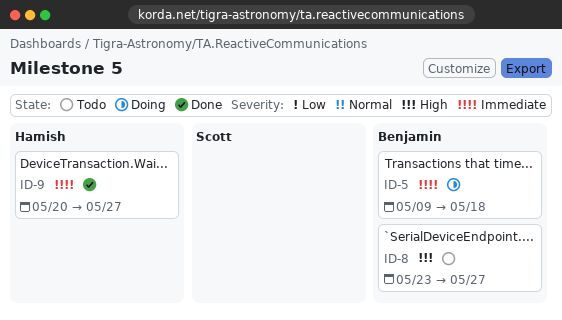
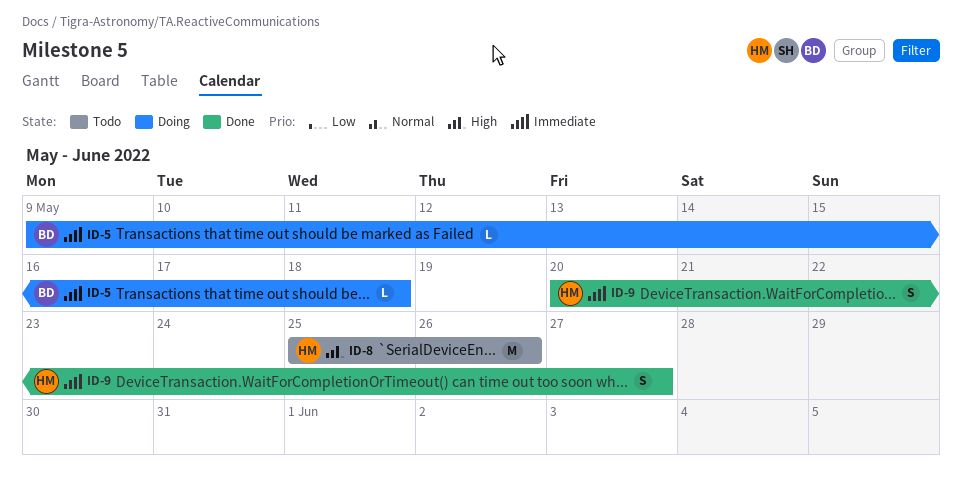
ID-8, owner: Benjamin -> Hamish
ID-8, start: May 23 -> May 25
ID-8, due: May 27 -> May 26

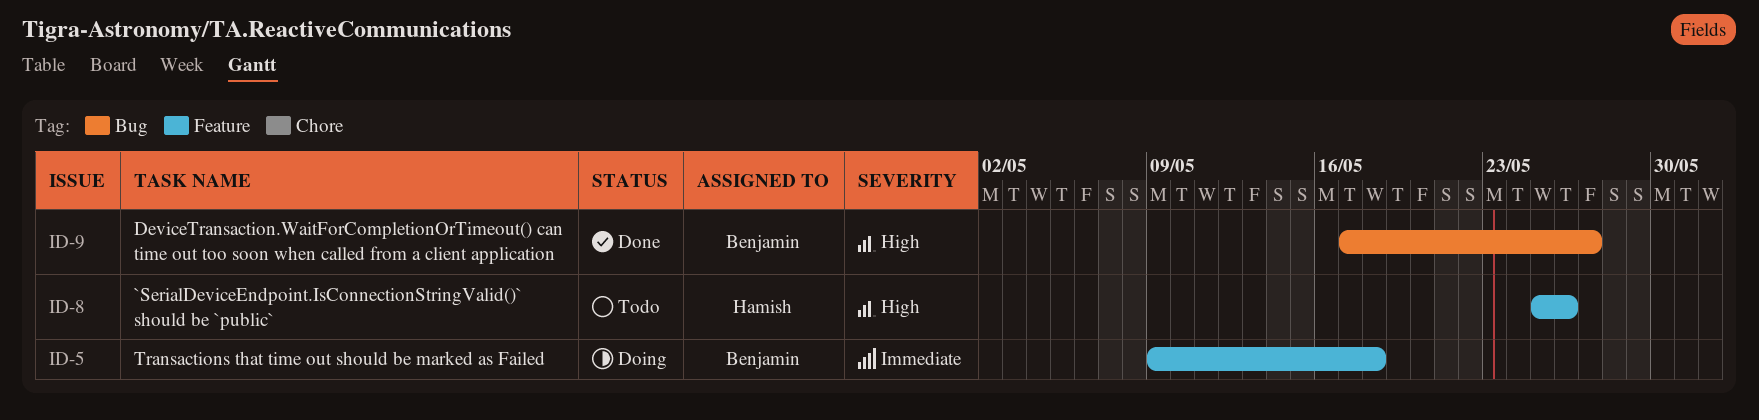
ID-9, owner: Hamish -> Benjamin
ID-9, priority: Immediate -> High
ID-9, start: May 20 -> May 17

